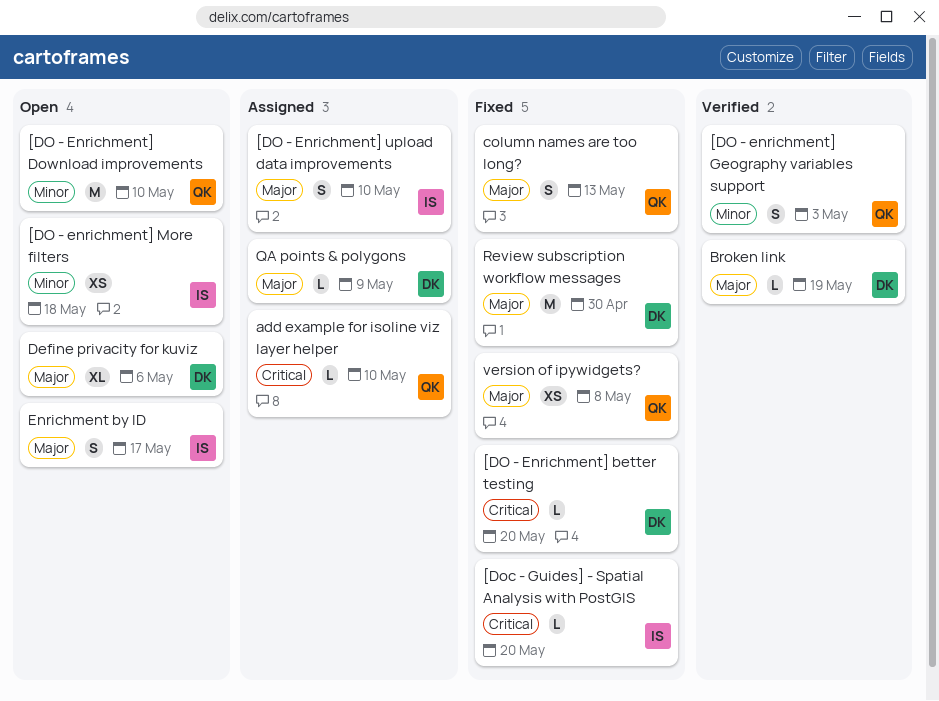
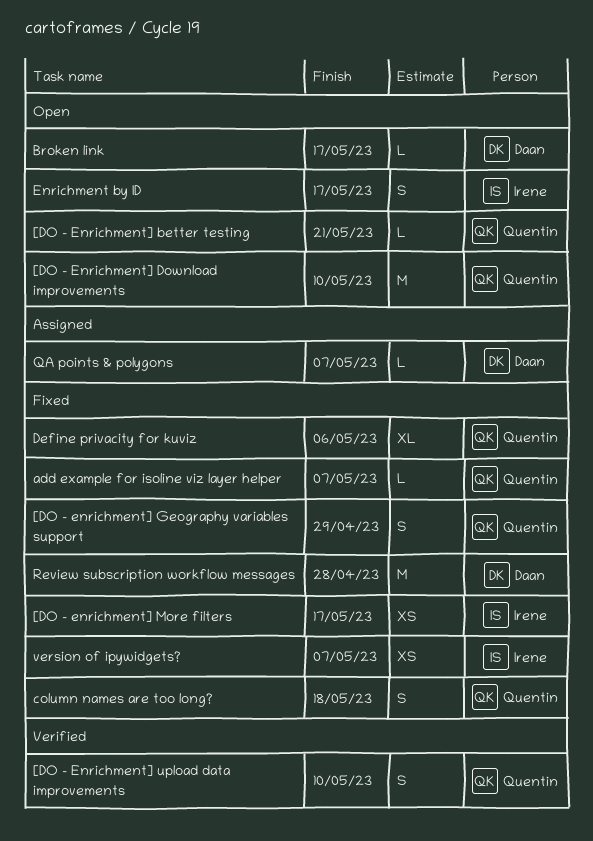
[DO - Enrichment] better testing, status: Fixed -> Open
[DO - Enrichment] better testing, owner: Daan -> Quentin
[DO - Enrichment] better testing, due: May 20 -> May 21
[DO - enrichment] Geography variables support, status: Verified -> Fixed
[DO - enrichment] Geography variables support, due: May 3 -> Apr 29
[DO - enrichment] More filters, status: Open -> Fixed
[DO - enrichment] More filters, due: May 18 -> May 17
[DO - Enrichment] upload data improvements, status: Assigned -> Verified
[DO - Enrichment] upload data improvements, owner: Irene -> Quentin
[Doc - Guides] - Spatial Analysis with PostGIS: present -> none
add example for isoline viz layer helper, status: Assigned -> Fixed
add example for isoline viz layer helper, due: May 10 -> May 7
Broken link, status: Verified -> Open
Broken link, due: May 19 -> May 17
column names are too long?, due: May 13 -> May 18
Define privacity for kuviz, status: Open -> Fixed
Define privacity for kuviz, owner: Daan -> Quentin
QA points & polygons, due: May 9 -> May 7
Review subscription workflow messages, due: Apr 30 -> Apr 28
version of ipywidgets?, owner: Quentin -> Irene
version of ipywidgets?, due: May 8 -> May 7

